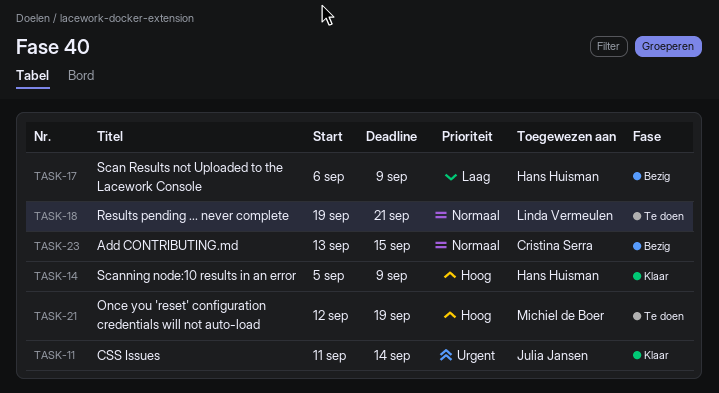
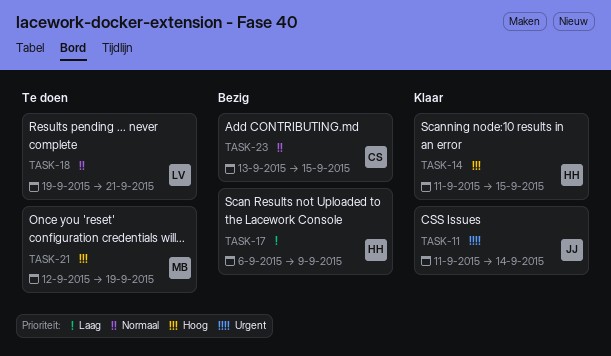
TASK-14, start: Sep 5 -> Sep 11
TASK-14, due: Sep 9 -> Sep 15

